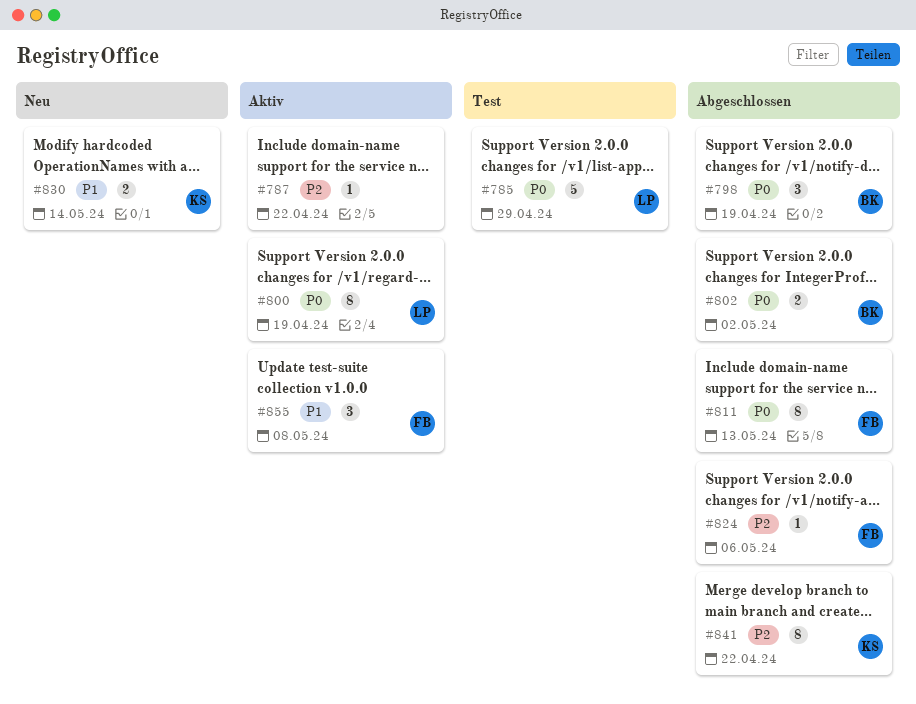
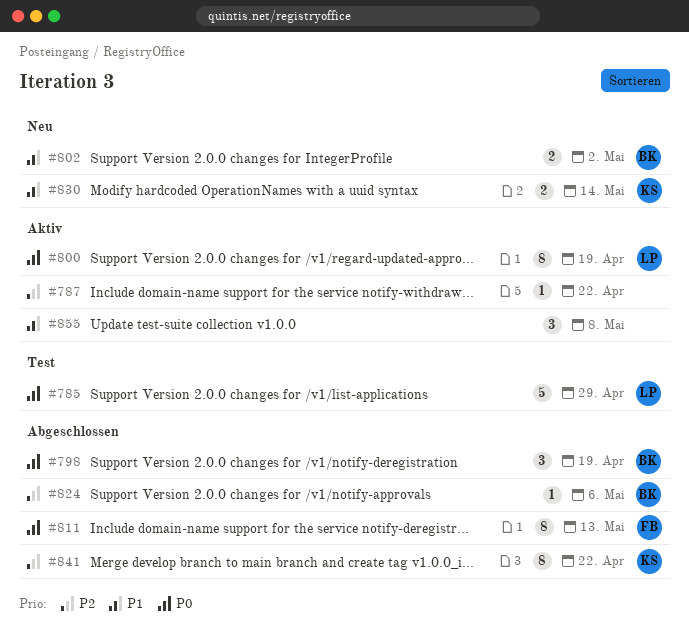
#802, status: Abgeschlossen -> Neu
#802, priority: P0 -> P1
#824, owner: FB -> BK
#855, owner: FB -> none

